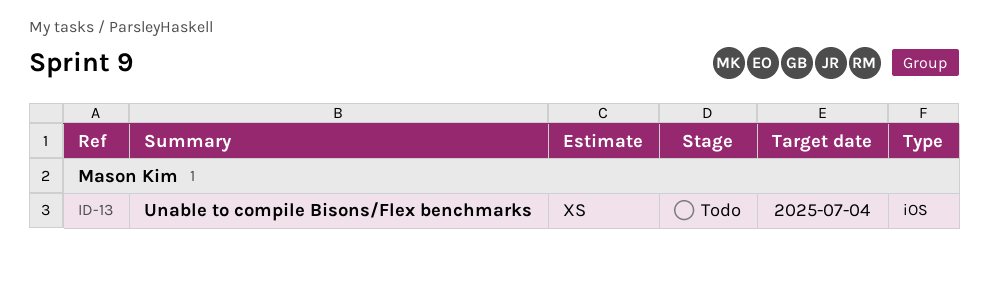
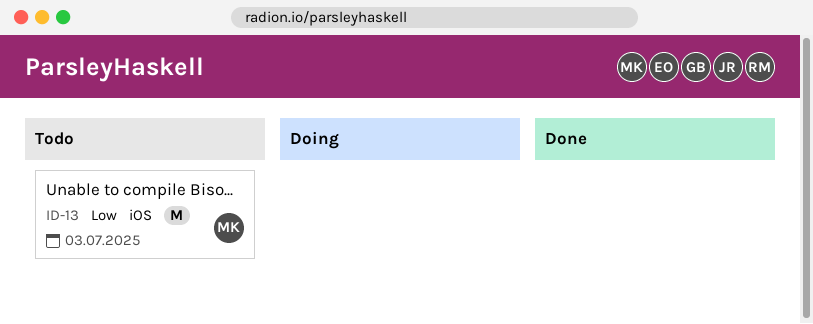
ID-13, estimate: XS -> M
ID-13, due: Jul 4 -> Jul 3

